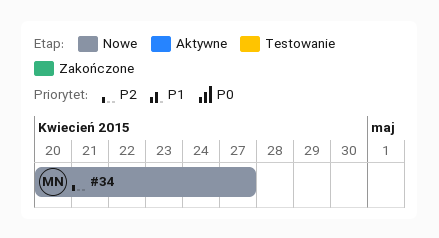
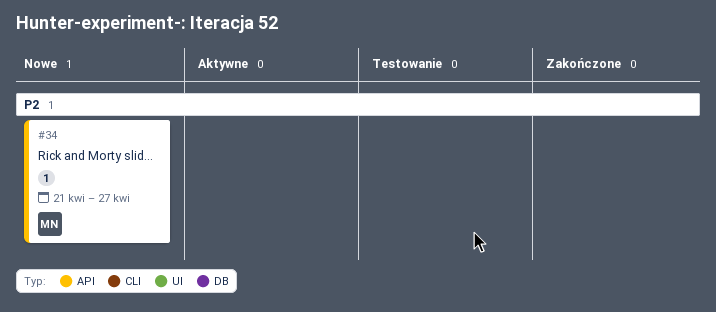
#34, start: Apr 20 -> Apr 21

